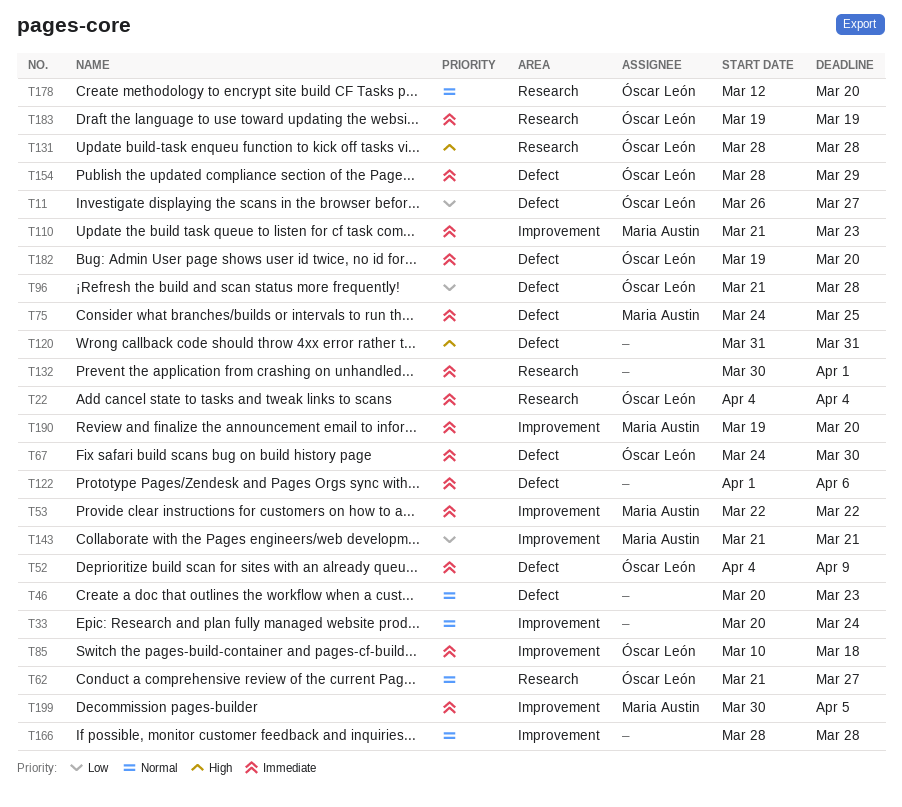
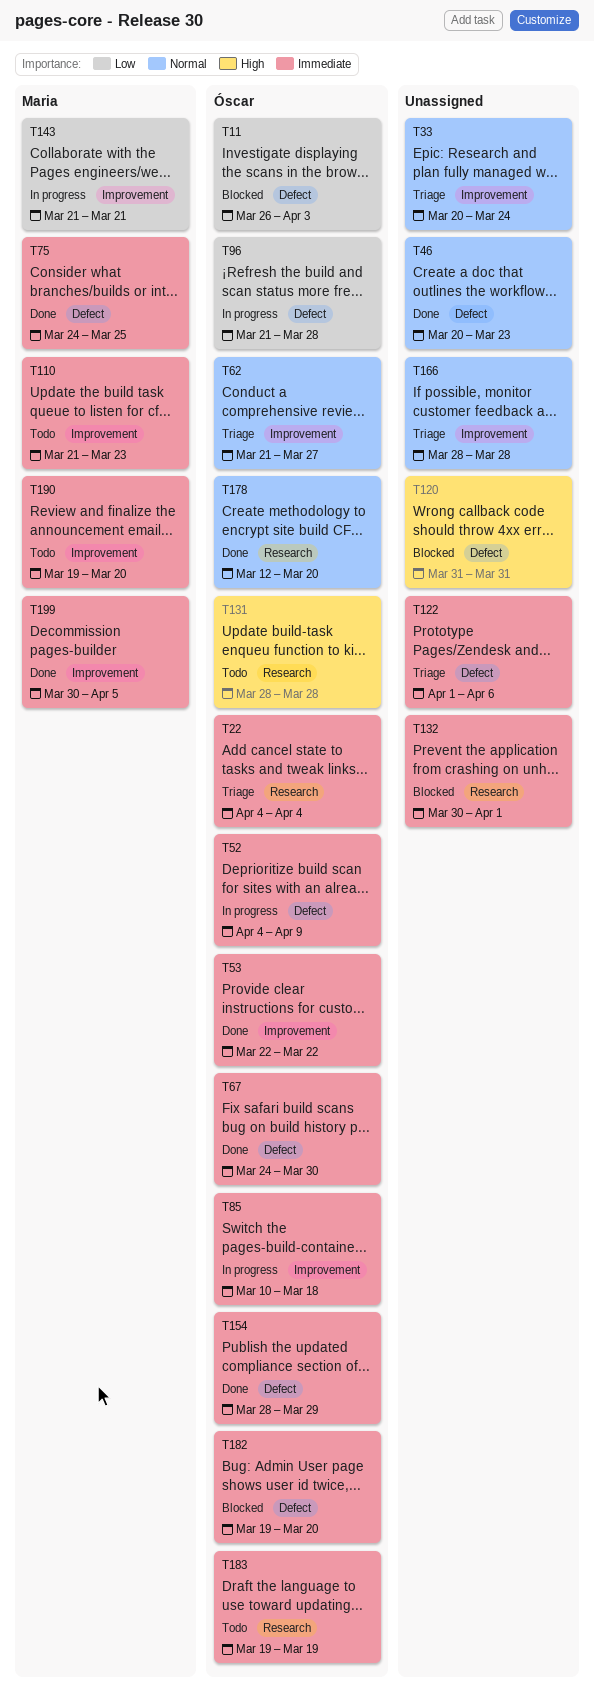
T11, due: Mar 27 -> Apr 3
T53, owner: Maria Austin -> Óscar León
T62, label: Research -> Improvement

